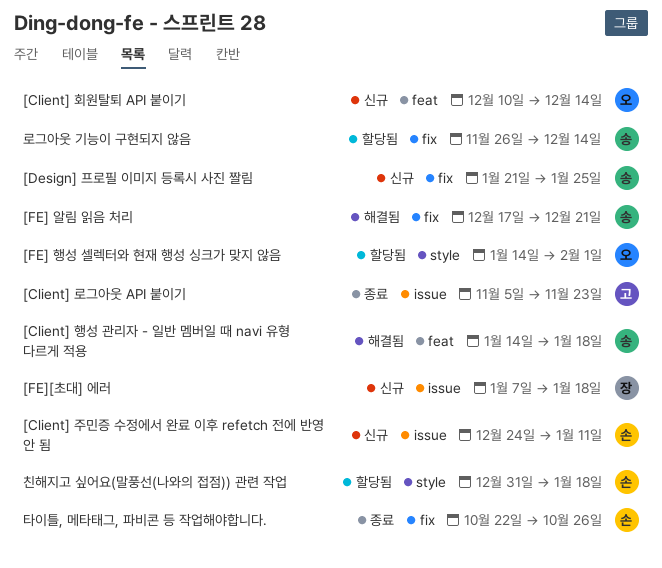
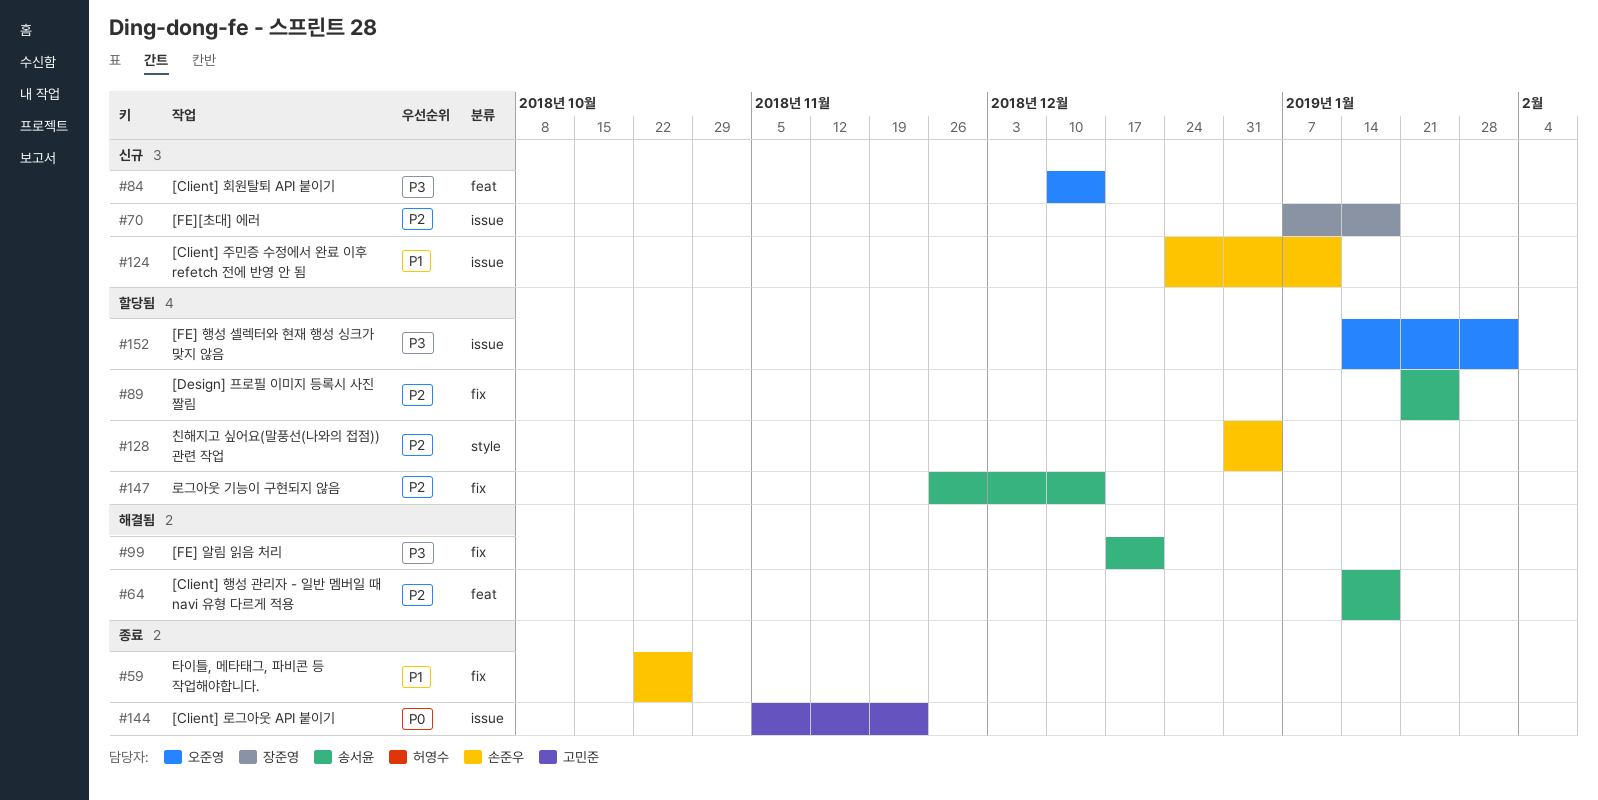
[Design] 프로필 이미지 등록시 사진 짤림, status: 신규 -> 할당됨
[FE] 행성 셀렉터와 현재 행성 싱크가 맞지 않음, label: style -> issue
친해지고 싶어요(말풍선(나와의 접점)) 관련 작업, due: Jan 18 -> Jan 4

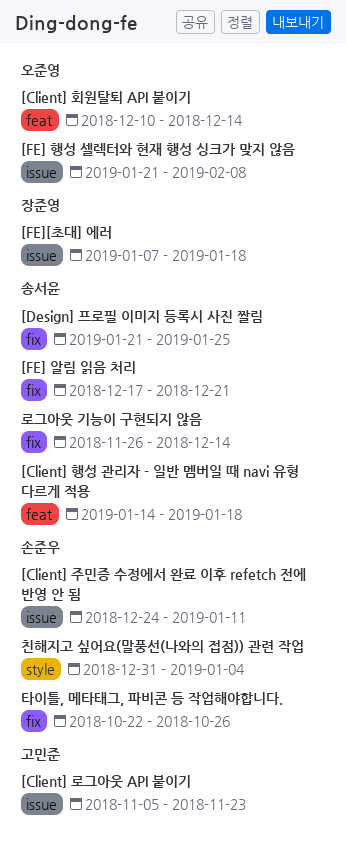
[FE] 행성 셀렉터와 현재 행성 싱크가 맞지 않음, start: Jan 14 -> Jan 21
[FE] 행성 셀렉터와 현재 행성 싱크가 맞지 않음, due: Feb 1 -> Feb 8

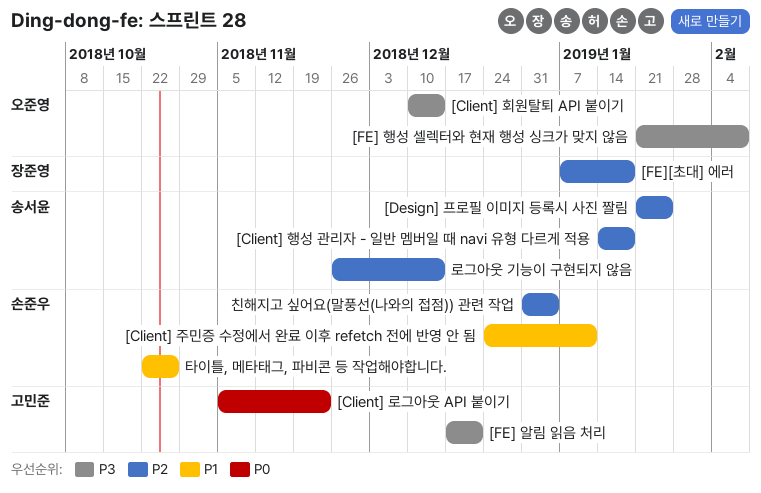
[FE] 알림 읽음 처리, owner: 송서윤 -> 고민준

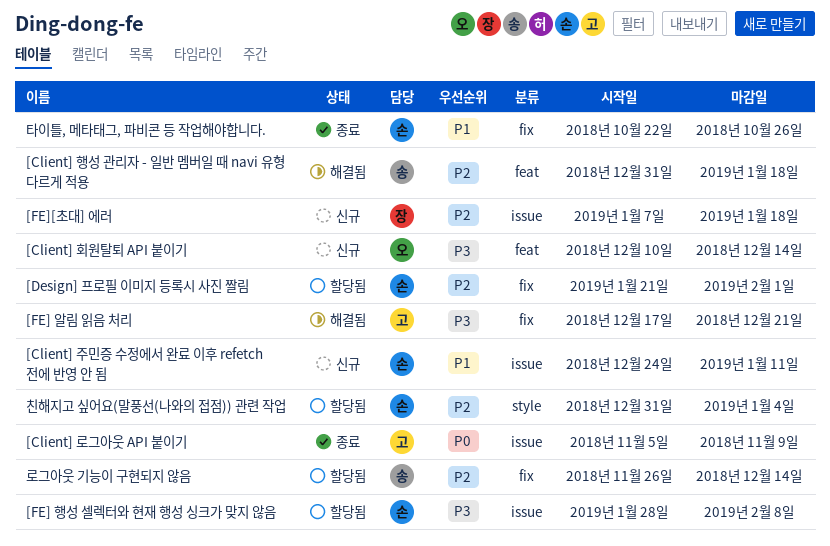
[Client] 로그아웃 API 붙이기, due: Nov 23 -> Nov 9
[Client] 행성 관리자 - 일반 멤버일 때 navi 유형 다르게 적용, start: Jan 14 -> Dec 31
[Design] 프로필 이미지 등록시 사진 짤림, owner: 송서윤 -> 손준우
[Design] 프로필 이미지 등록시 사진 짤림, due: Jan 25 -> Feb 1
[FE] 행성 셀렉터와 현재 행성 싱크가 맞지 않음, owner: 오준영 -> 손준우
[FE] 행성 셀렉터와 현재 행성 싱크가 맞지 않음, start: Jan 21 -> Jan 28

